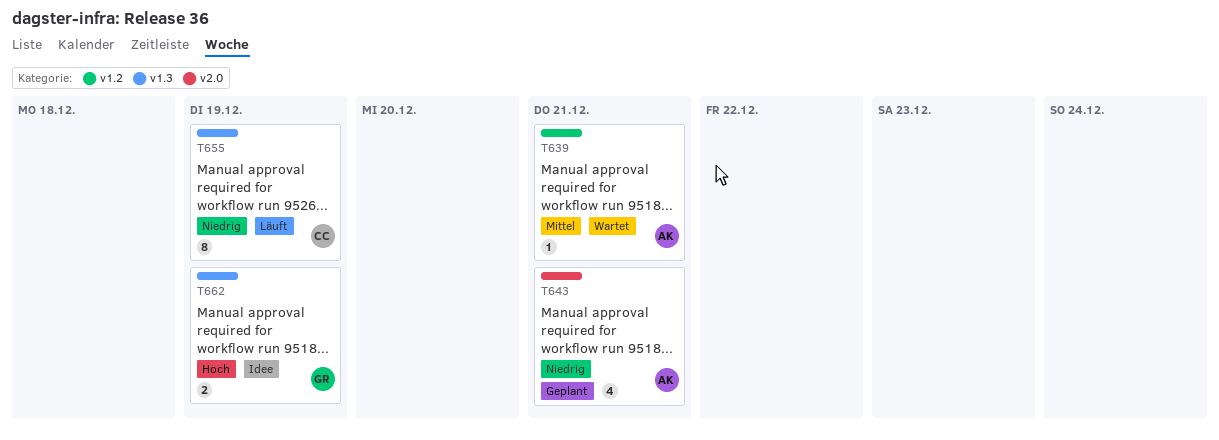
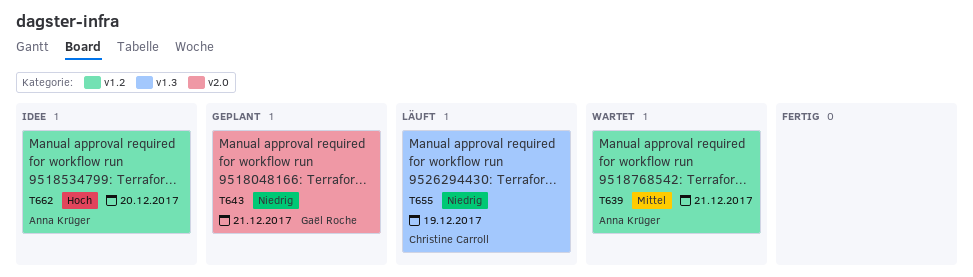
T643, owner: Anna Krüger -> Gaël Roche
T662, owner: Gaël Roche -> Anna Krüger
T662, label: v1.3 -> v1.2
T662, due: Dec 19 -> Dec 20

